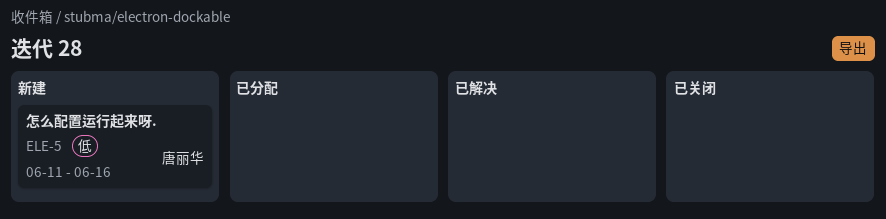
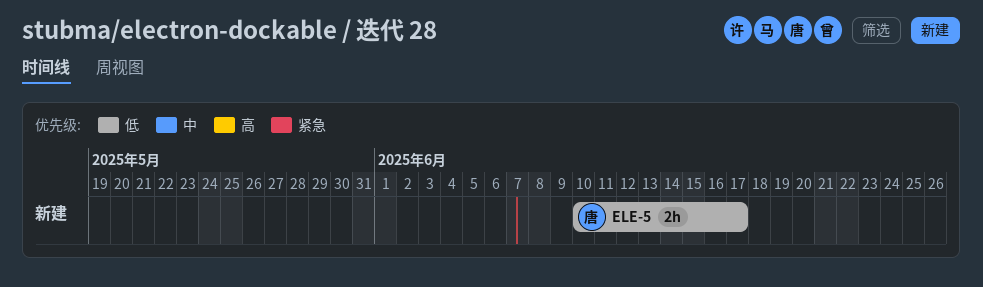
ELE-5, start: Jun 11 -> Jun 10
ELE-5, due: Jun 16 -> Jun 17

